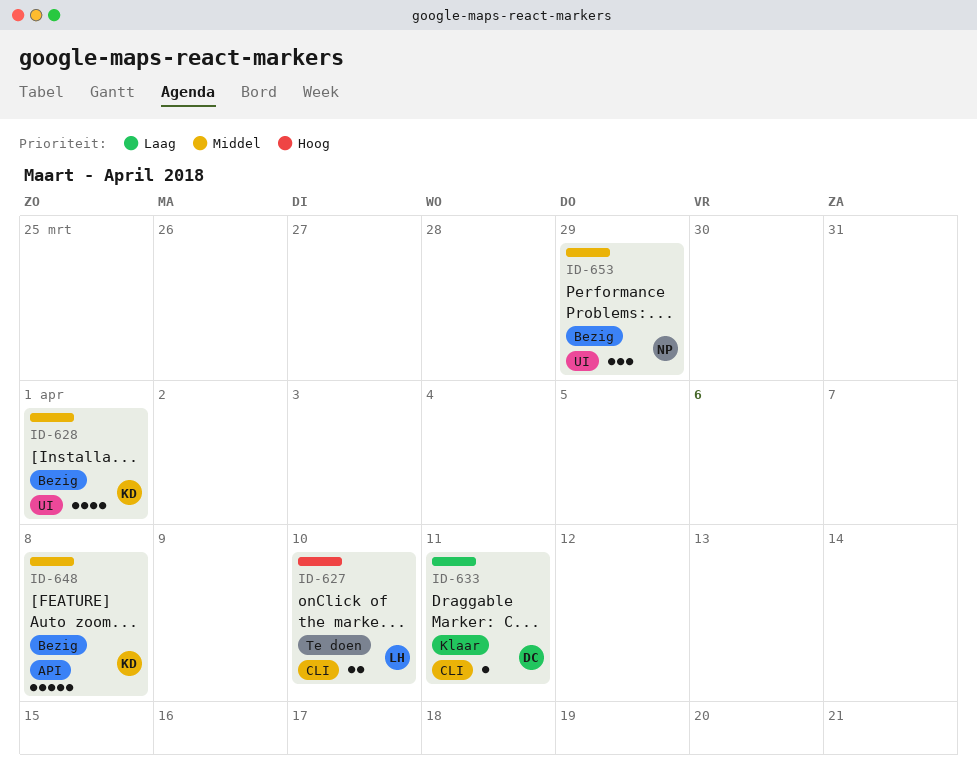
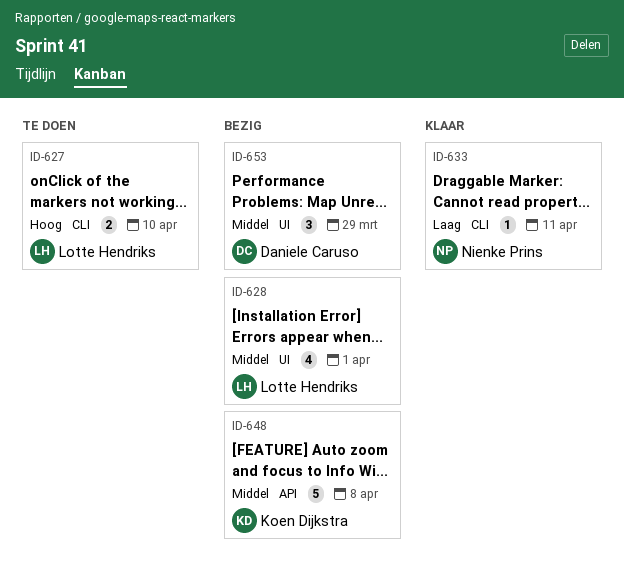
ID-628, owner: Koen Dijkstra -> Lotte Hendriks
ID-633, owner: Daniele Caruso -> Nienke Prins
ID-653, owner: Nienke Prins -> Daniele Caruso

